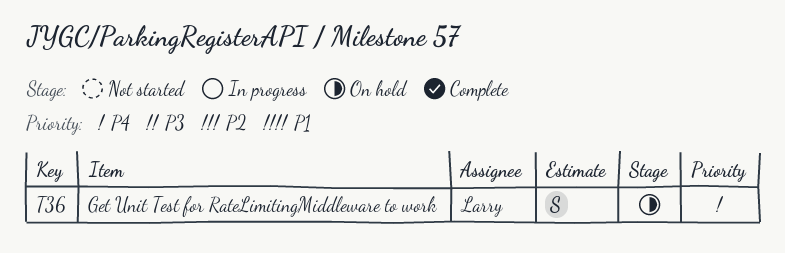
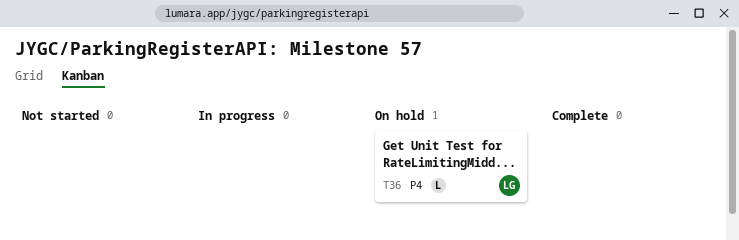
T36, estimate: S -> L

